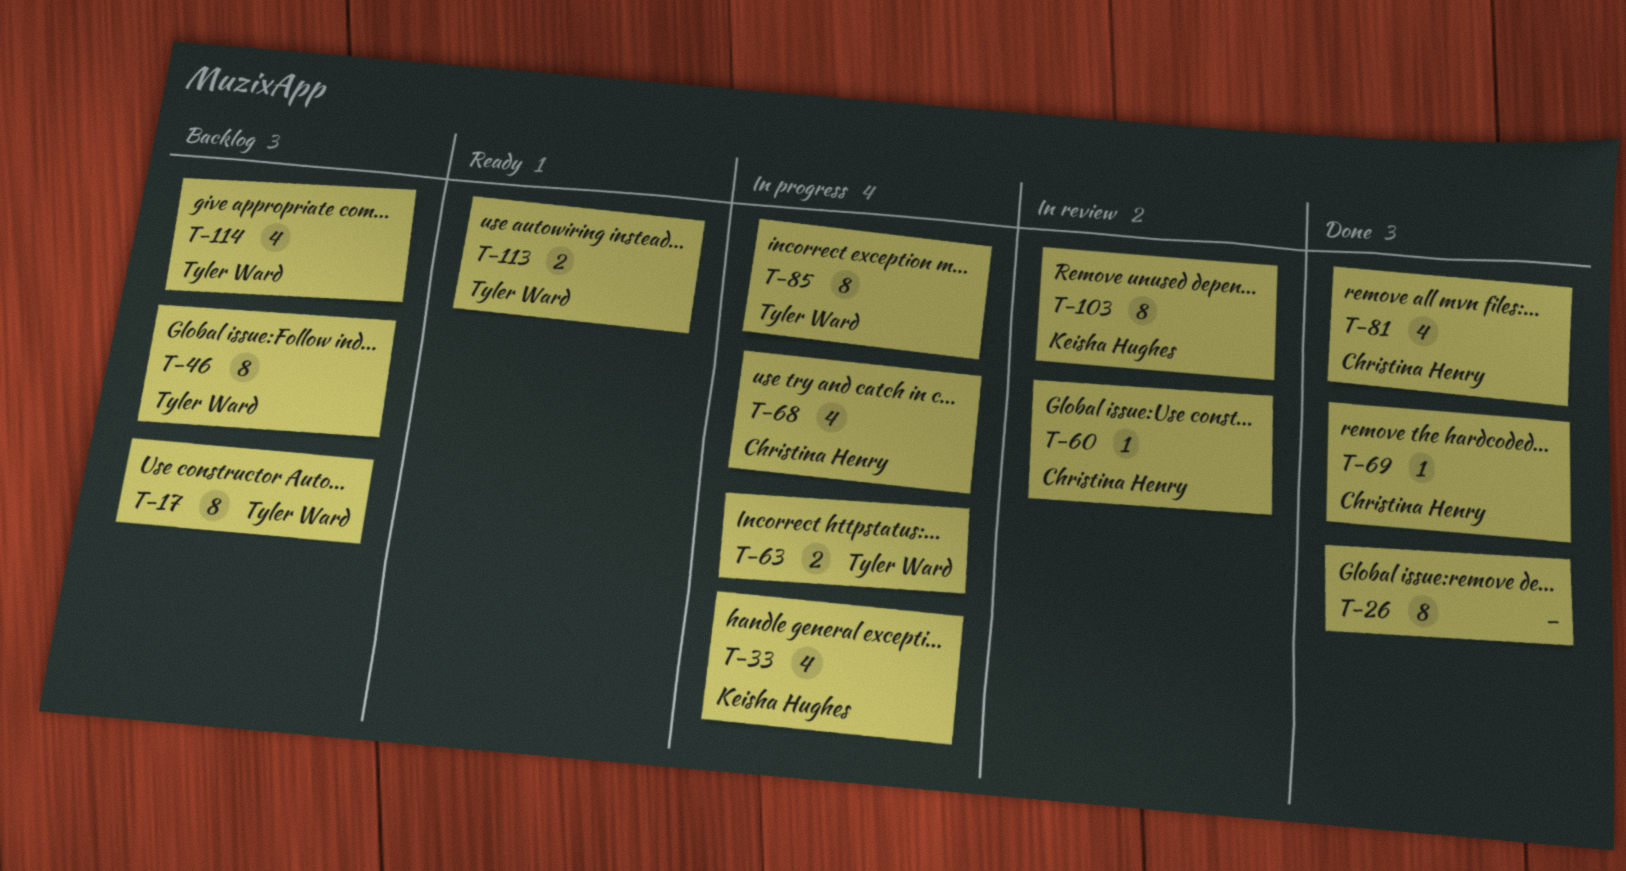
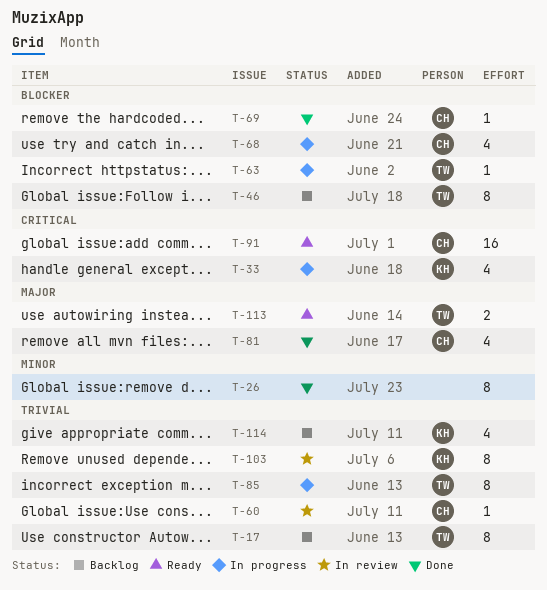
T-63, estimate: 2 -> 1
T-91: none -> present
T-114, owner: Tyler Ward -> Keisha Hughes

